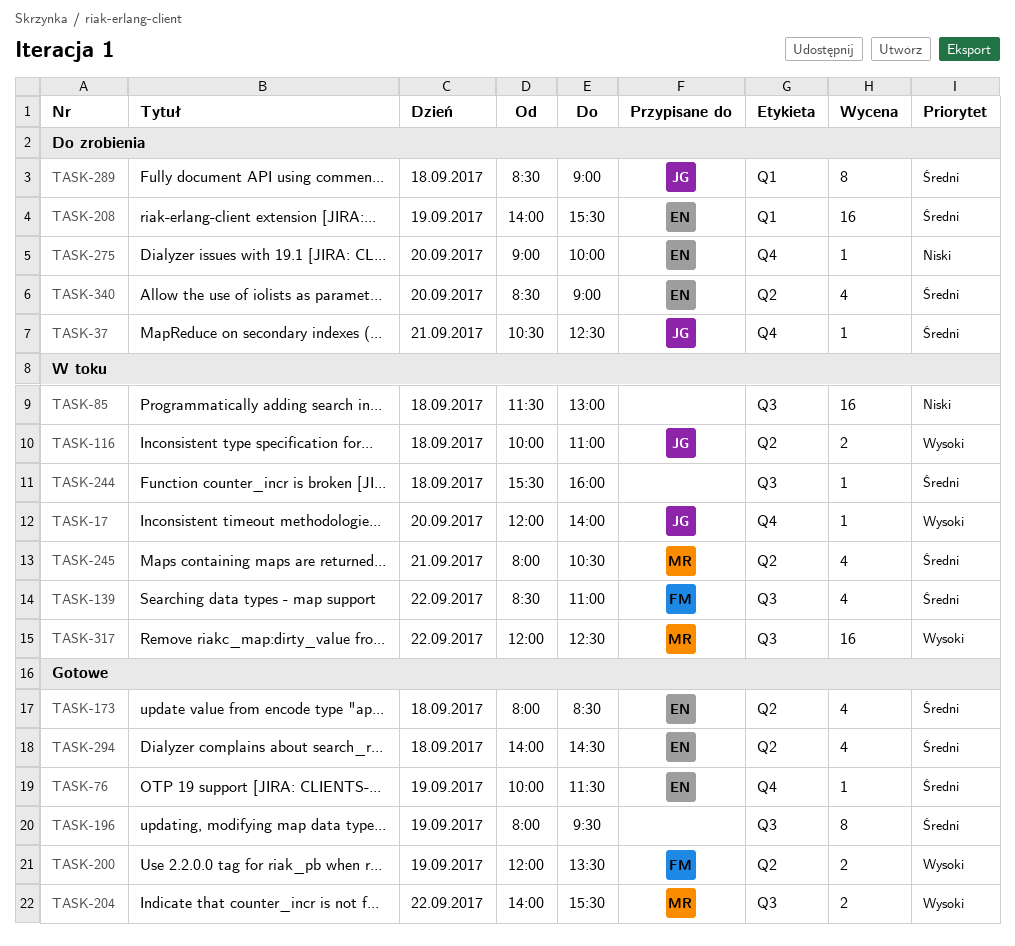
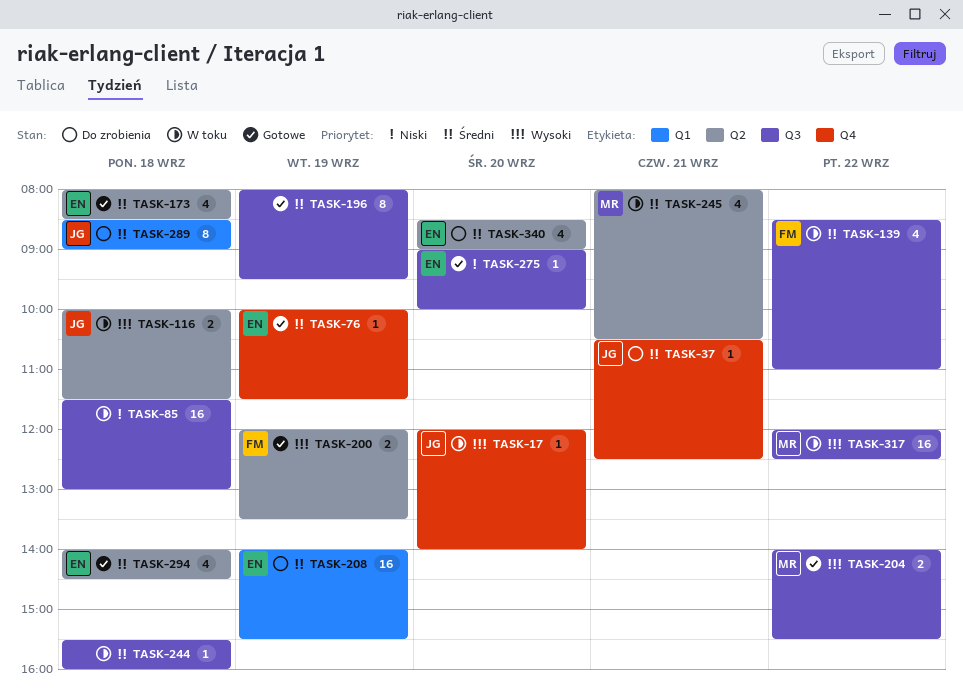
TASK-116, ends: 11:00 -> 11:30
TASK-275, status: Do zrobienia -> Gotowe
TASK-275, label: Q4 -> Q3

